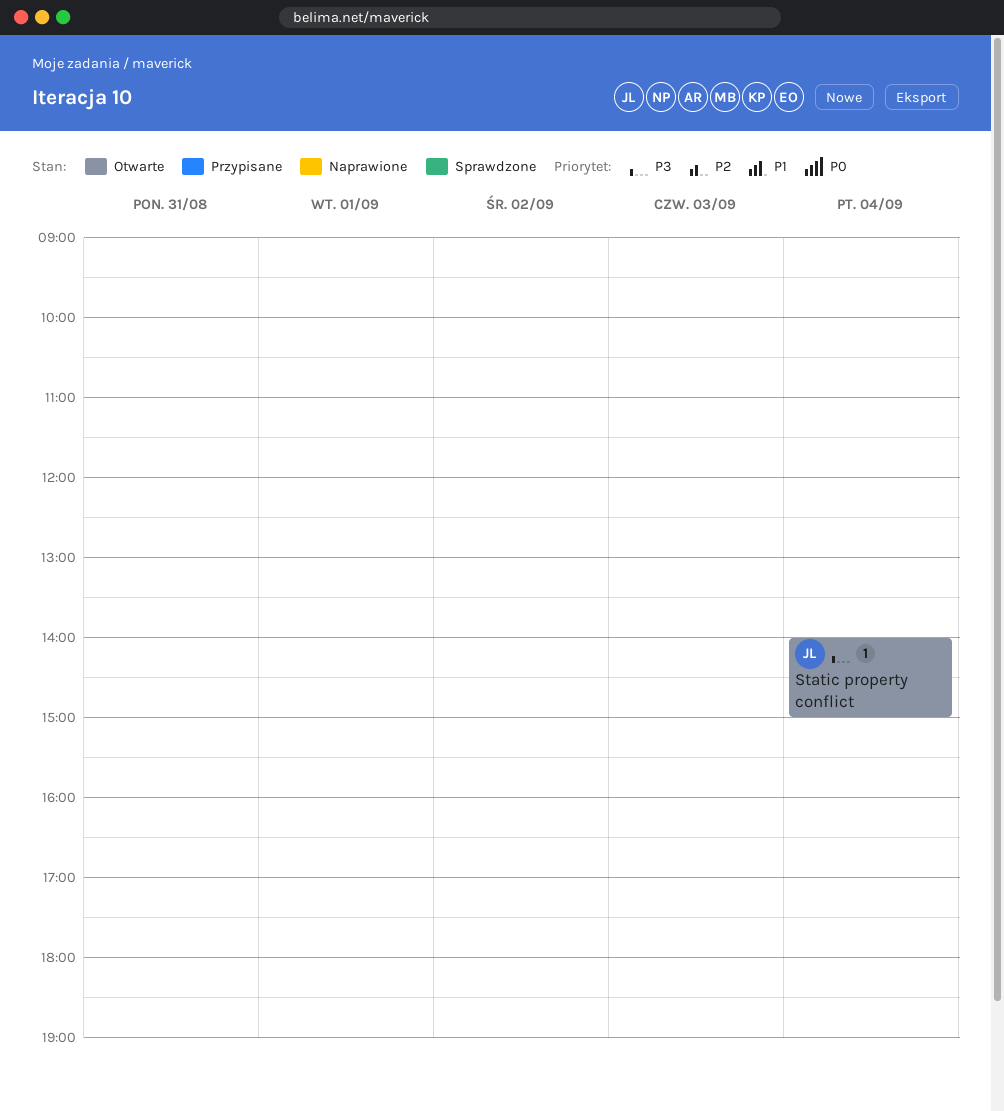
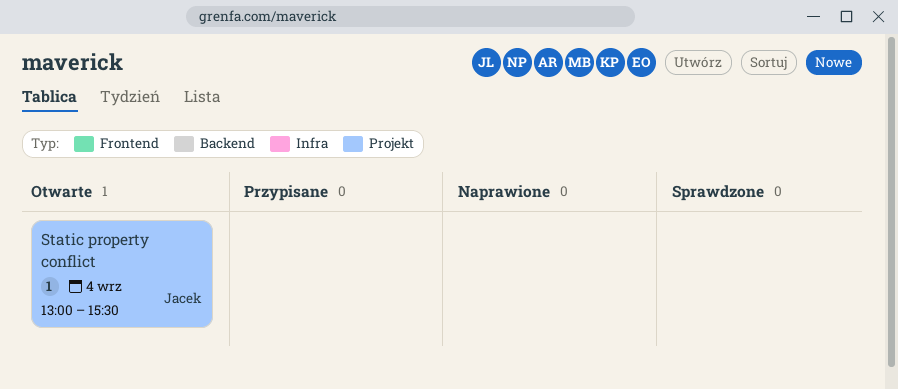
Static property conflict, begins: 14:00 -> 13:00
Static property conflict, ends: 15:00 -> 15:30

